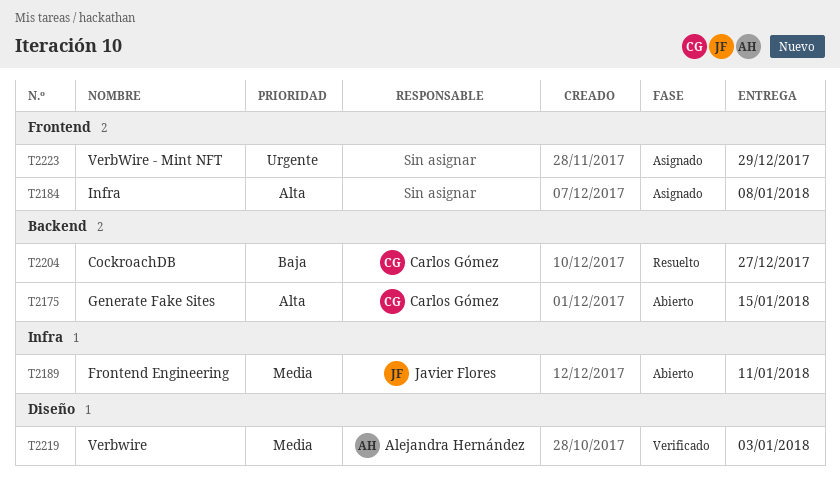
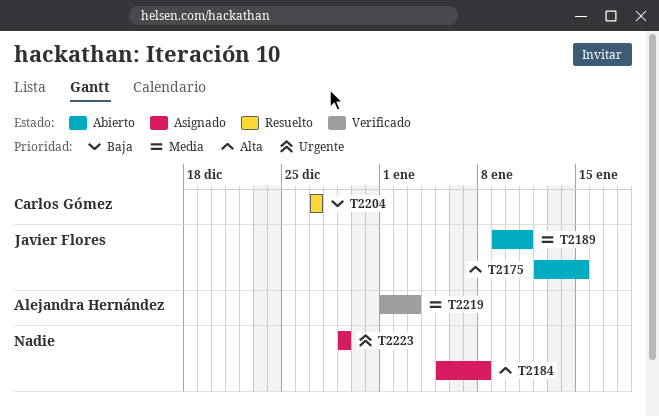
T2175, owner: Carlos Gómez -> Javier Flores

